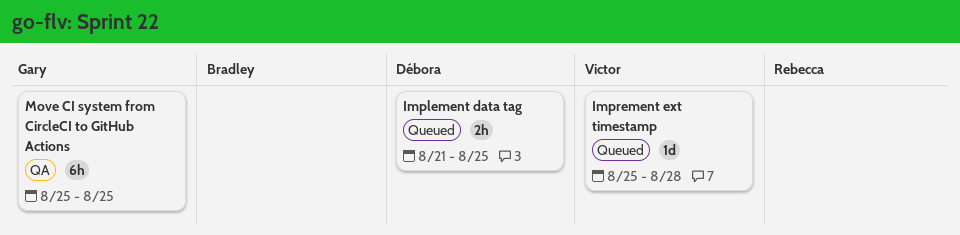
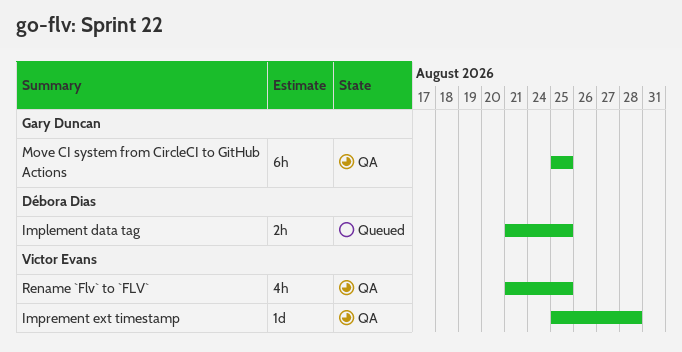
Imprement ext timestamp, status: Queued -> QA
Rename `Flv` to `FLV`: none -> present

